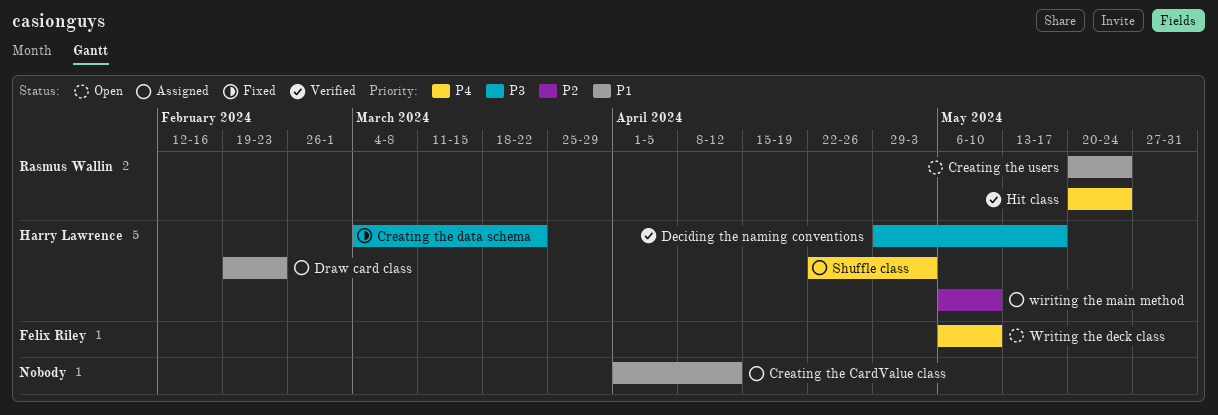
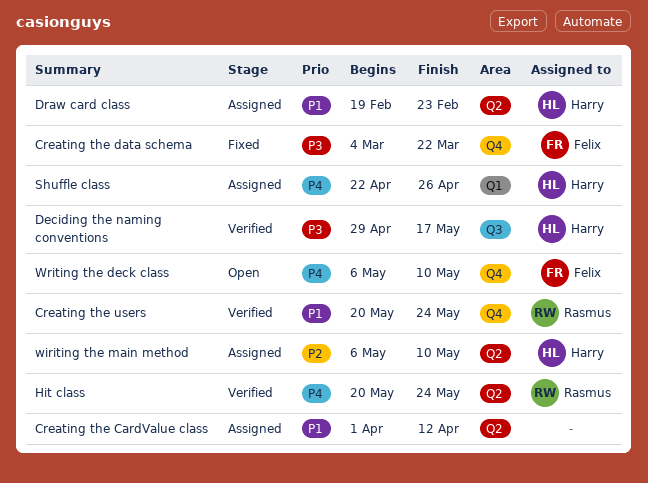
Creating the data schema, owner: Harry Lawrence -> Felix Riley
Creating the users, status: Open -> Verified
Shuffle class, due: May 3 -> Apr 26

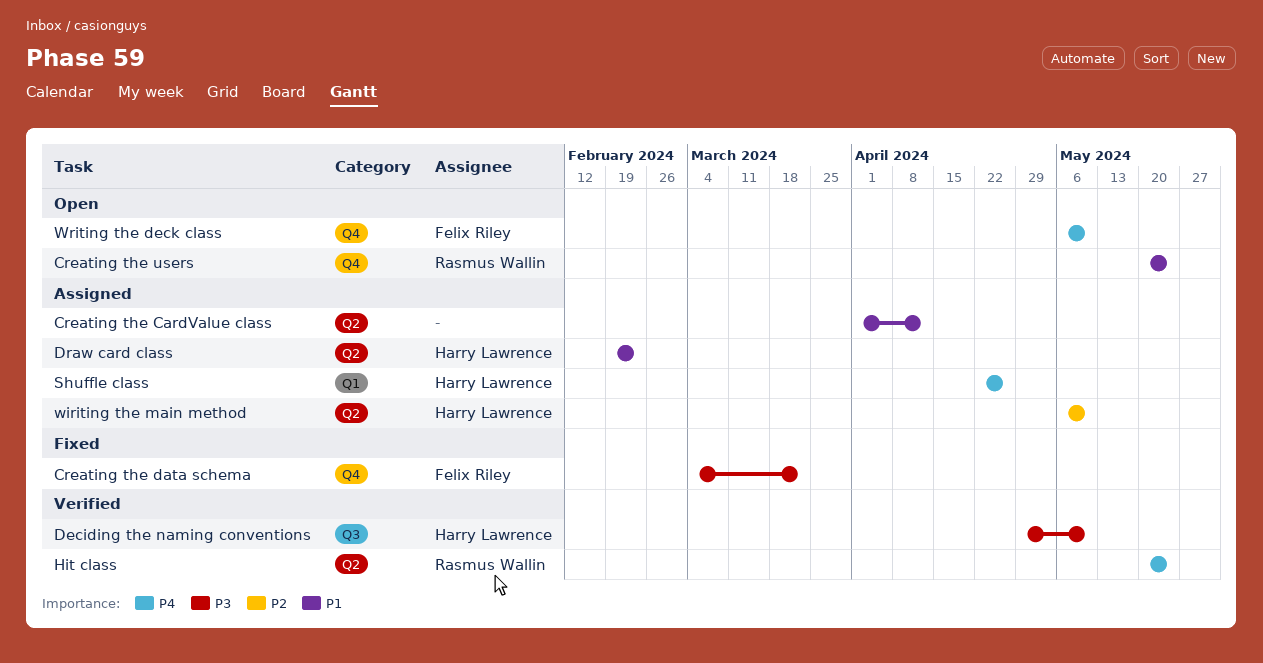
Creating the users, status: Verified -> Open
Deciding the naming conventions, due: May 17 -> May 10

